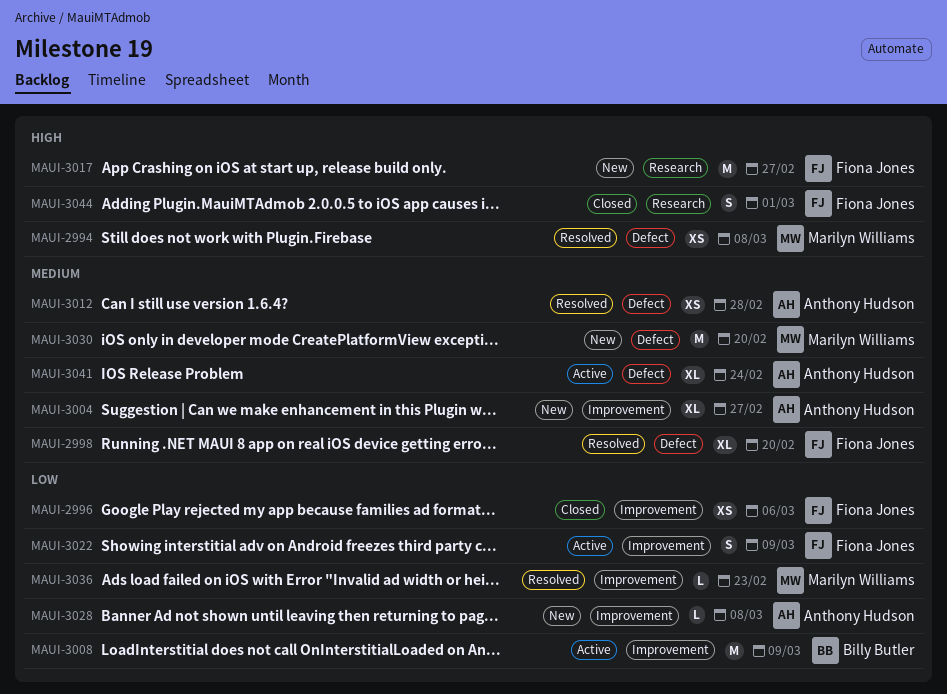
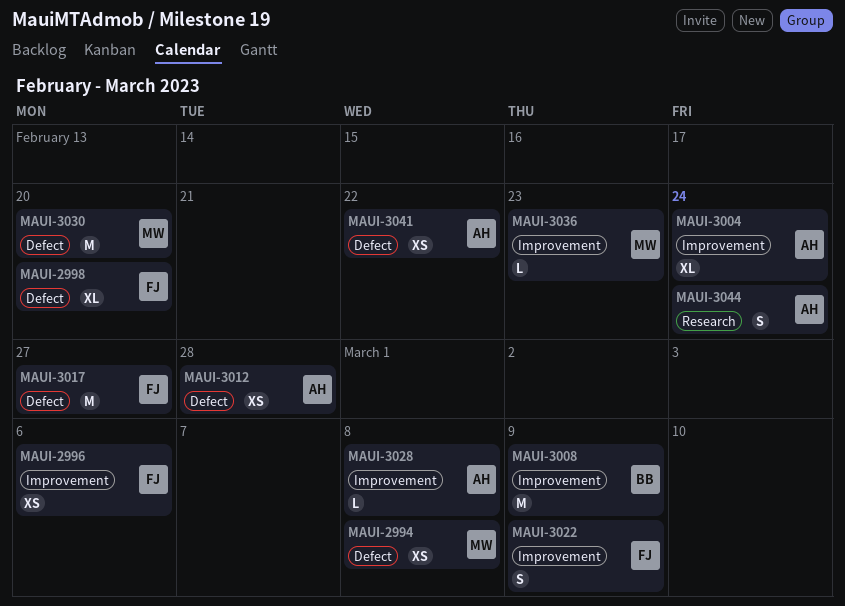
MAUI-3004, due: Feb 27 -> Feb 24
MAUI-3017, label: Research -> Defect
MAUI-3041, estimate: XL -> XS
MAUI-3041, due: Feb 24 -> Feb 22
MAUI-3044, owner: Fiona Jones -> Anthony Hudson
MAUI-3044, due: Mar 1 -> Feb 24

